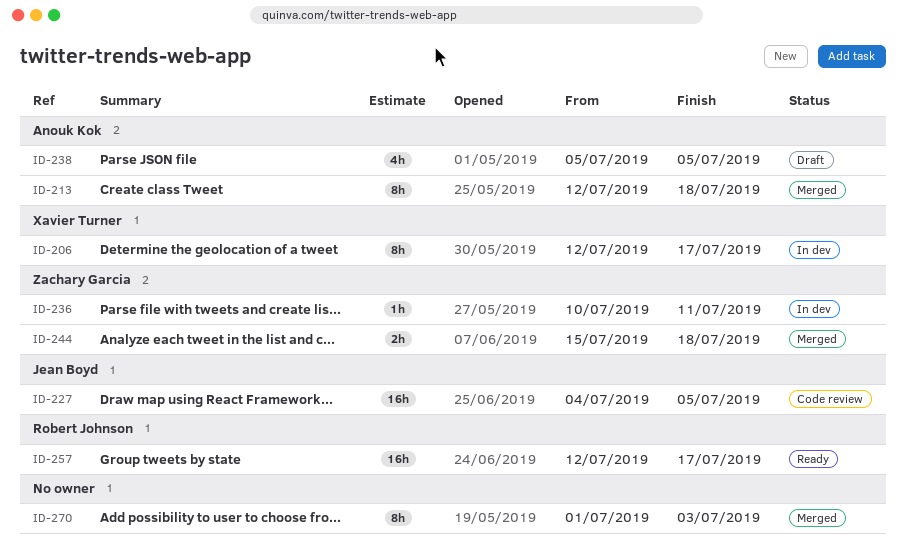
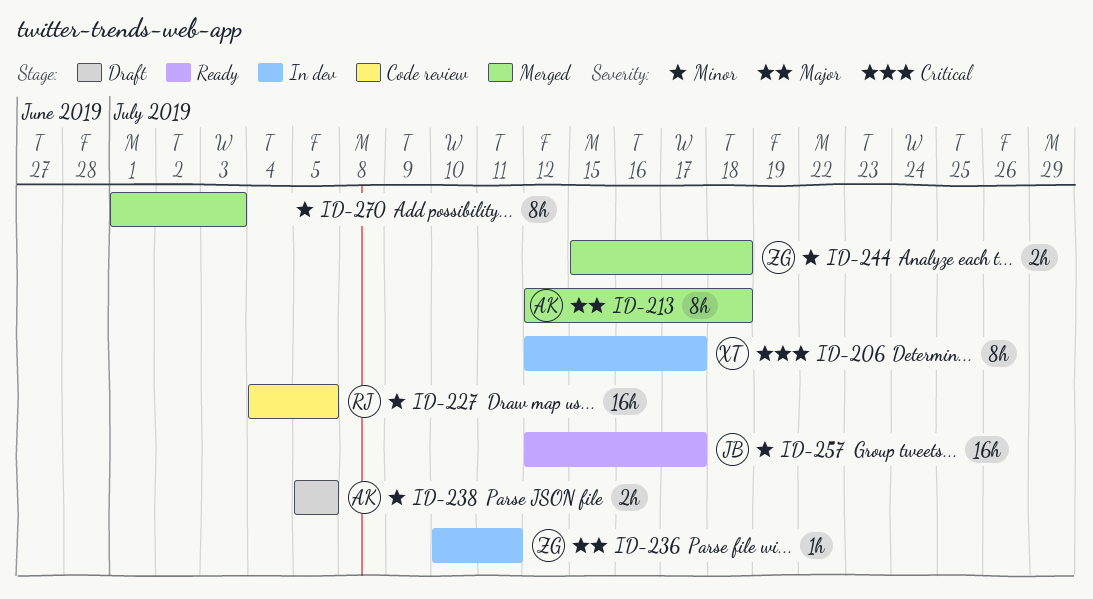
ID-227, owner: Jean Boyd -> Robert Johnson
ID-238, estimate: 4h -> 2h
ID-257, owner: Robert Johnson -> Jean Boyd

